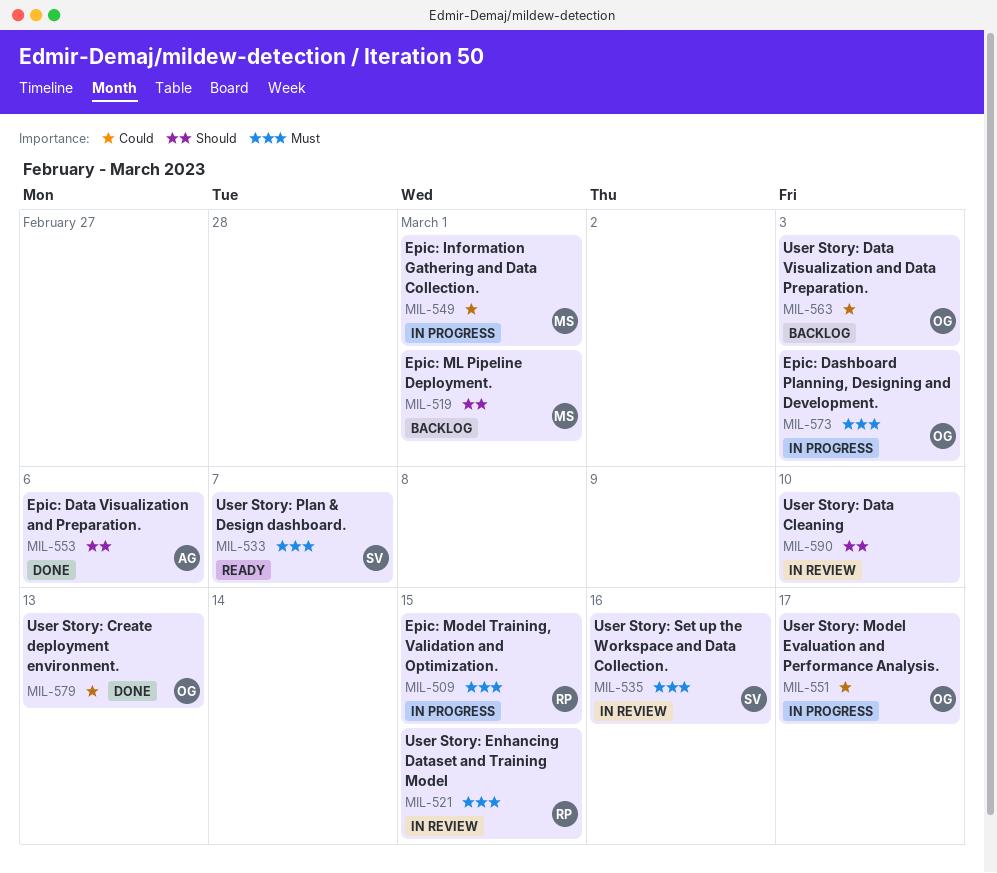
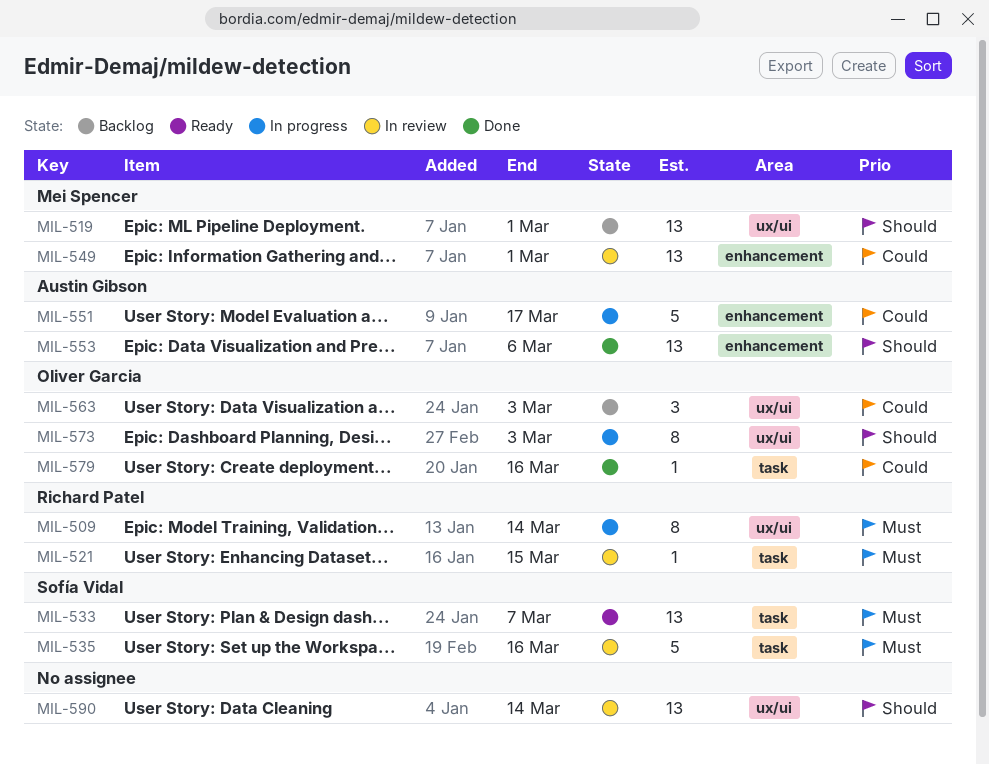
MIL-509, due: Mar 15 -> Mar 14
MIL-549, status: In progress -> In review
MIL-551, owner: Oliver Garcia -> Austin Gibson
MIL-573, priority: Must -> Should
MIL-579, due: Mar 13 -> Mar 16
MIL-590, due: Mar 10 -> Mar 14

